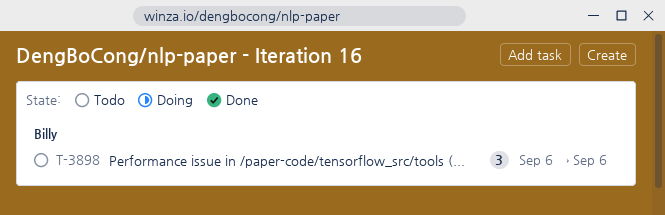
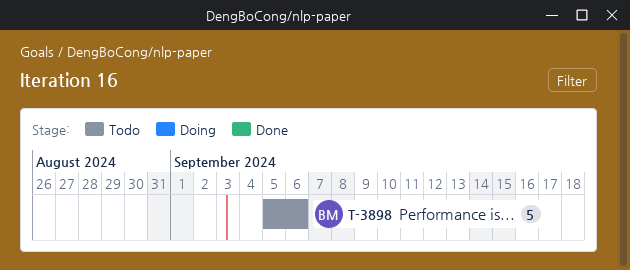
T-3898, estimate: 3 -> 5
T-3898, start: Sep 6 -> Sep 5

